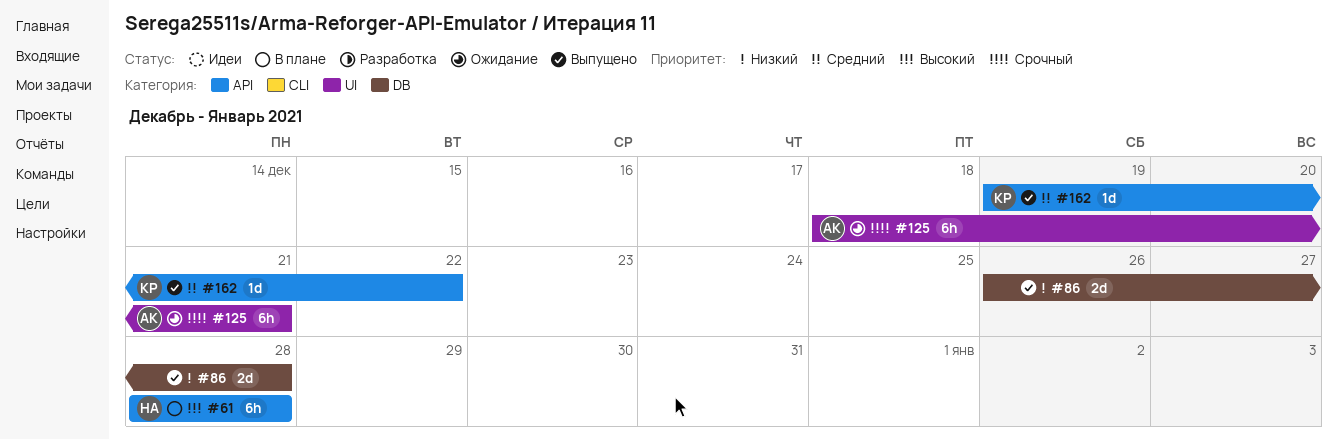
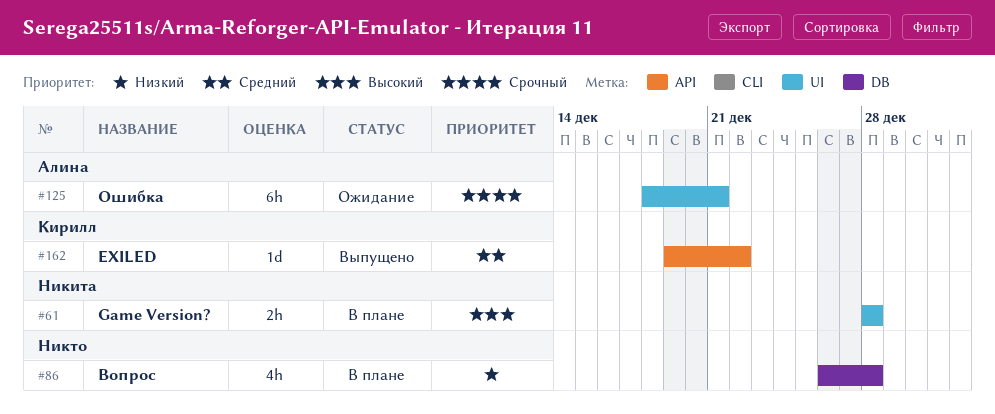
#61, label: API -> UI
#61, estimate: 6h -> 2h
#86, status: Выпущено -> В плане
#86, estimate: 2d -> 4h

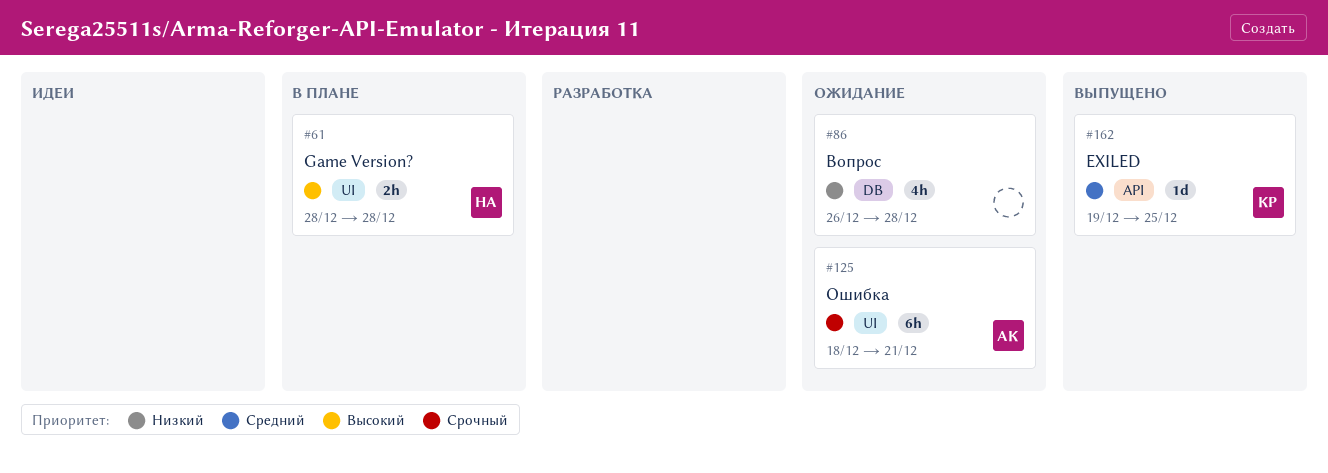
#86, status: В плане -> Ожидание
#162, due: Dec 22 -> Dec 25

